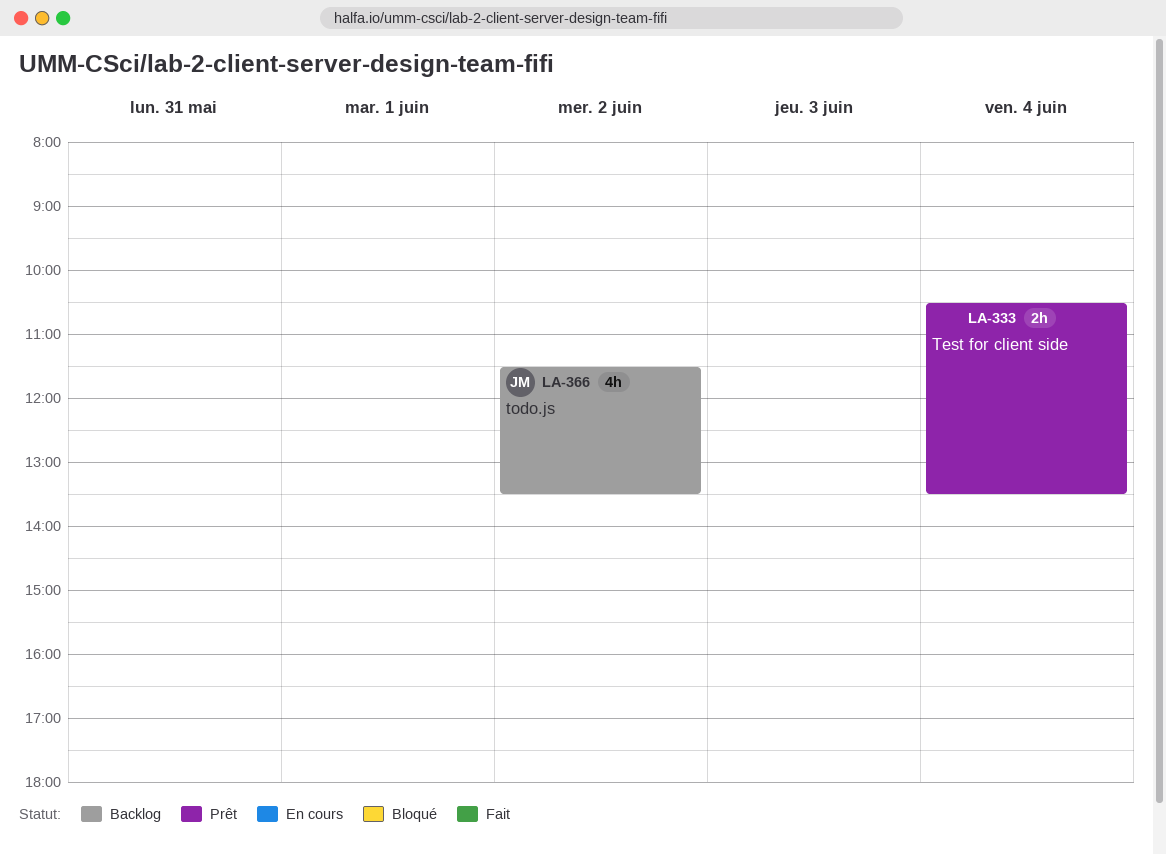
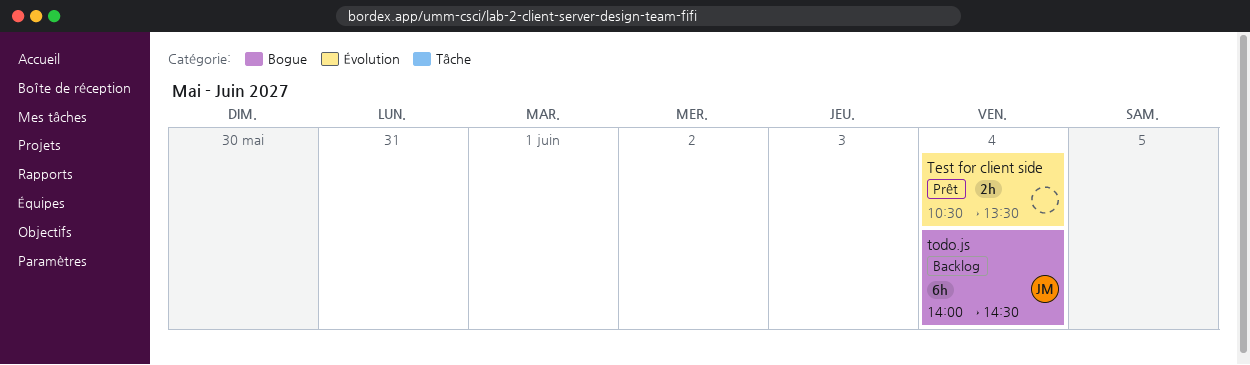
todo.js, estimate: 4h -> 6h
todo.js, day: Jun 2 -> Jun 4
todo.js, begins: 11:30 -> 14:00
todo.js, ends: 13:30 -> 14:30

